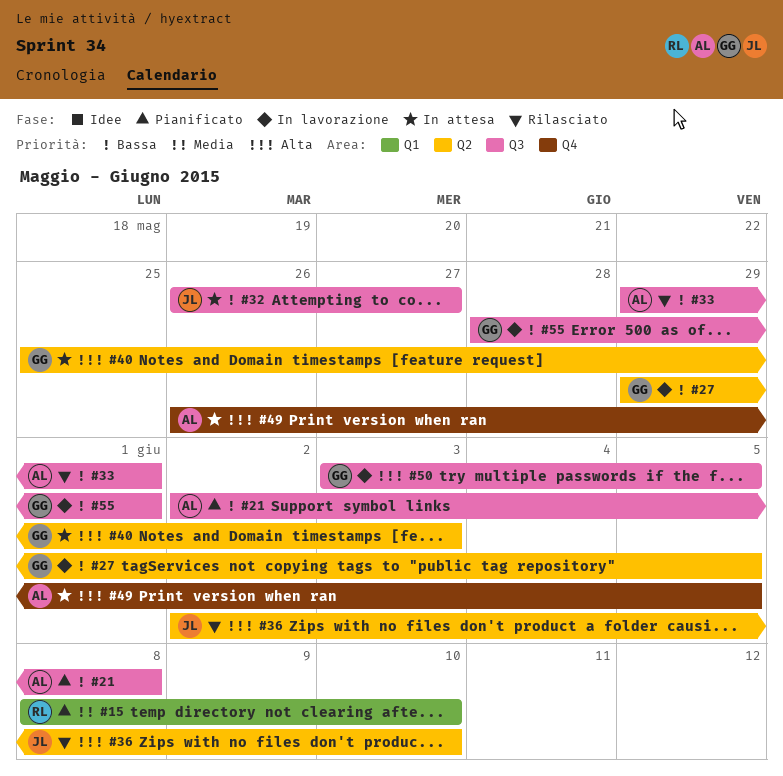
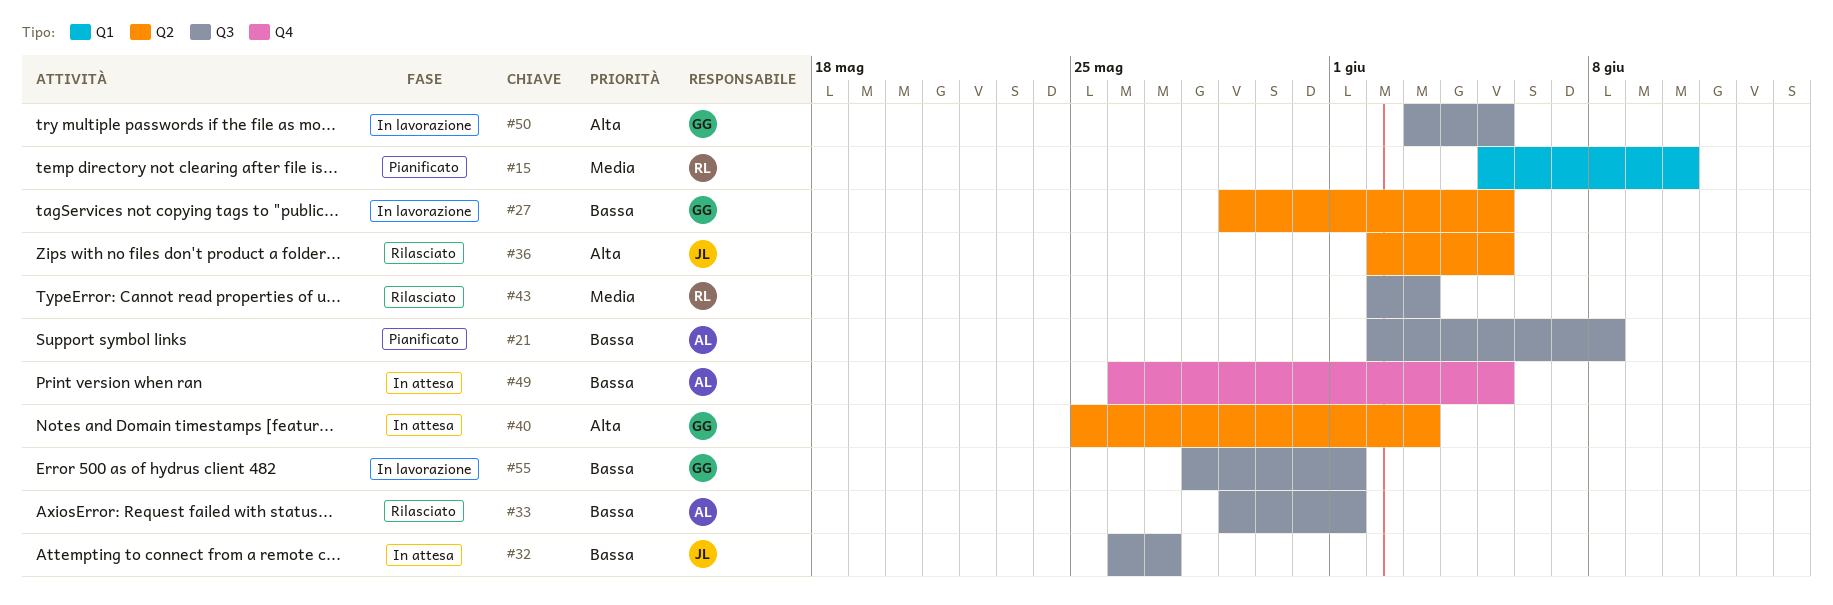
#15, start: Jun 8 -> Jun 5
#36, due: Jun 10 -> Jun 5
#43: none -> present
#49, priority: Alta -> Bassa

